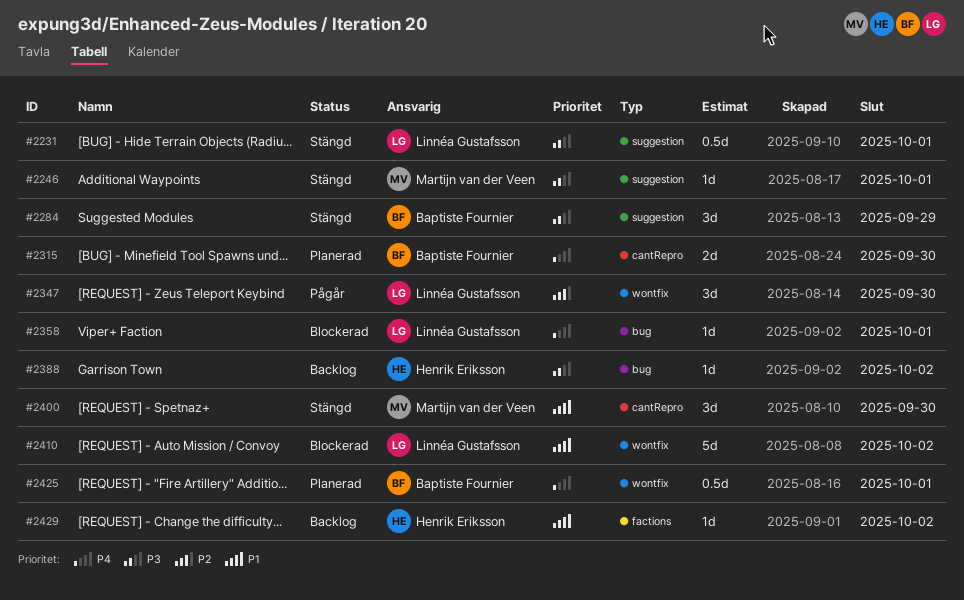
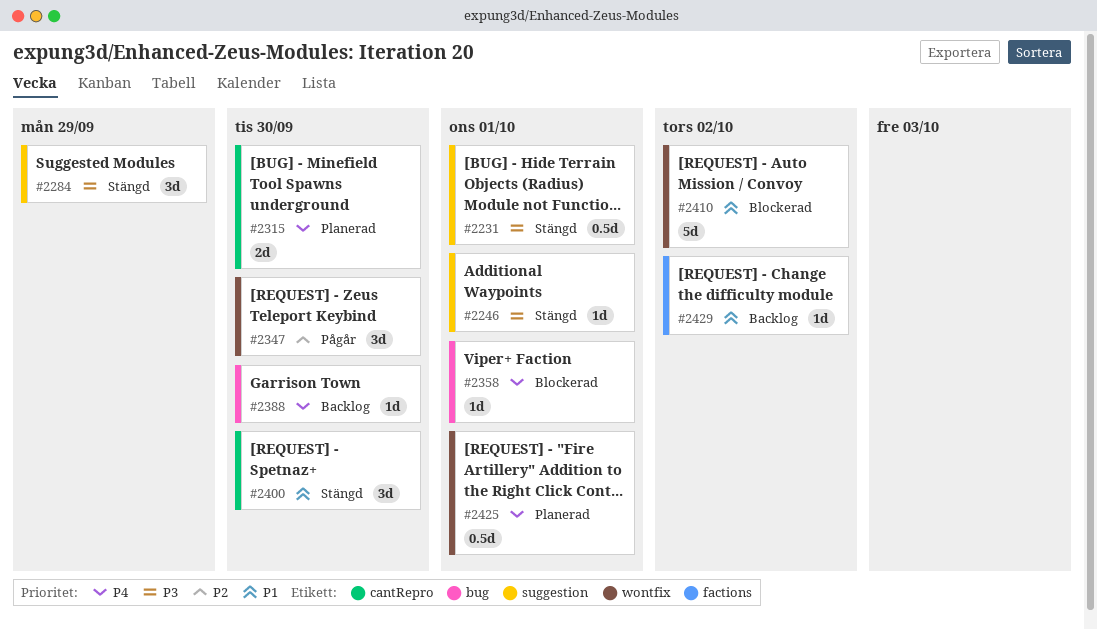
#2388, priority: P3 -> P4
#2388, due: Oct 2 -> Sep 30

